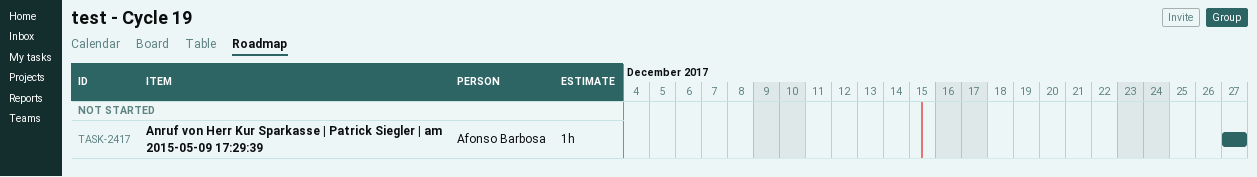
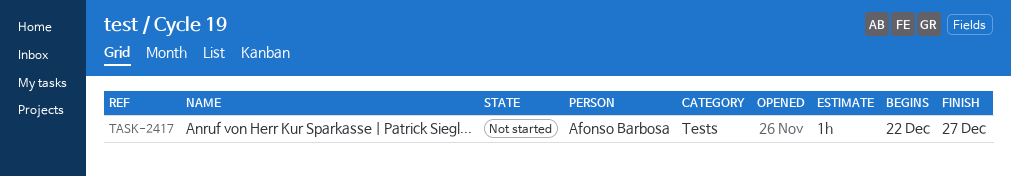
TASK-2417, start: Dec 27 -> Dec 22

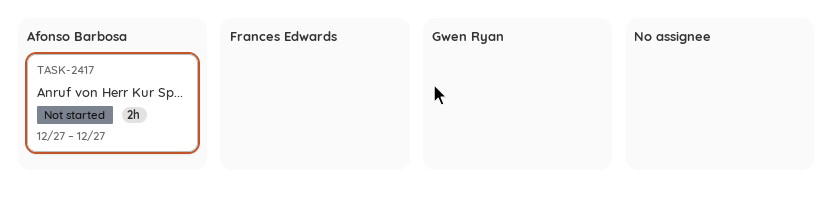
TASK-2417, estimate: 1h -> 2h
TASK-2417, start: Dec 22 -> Dec 27

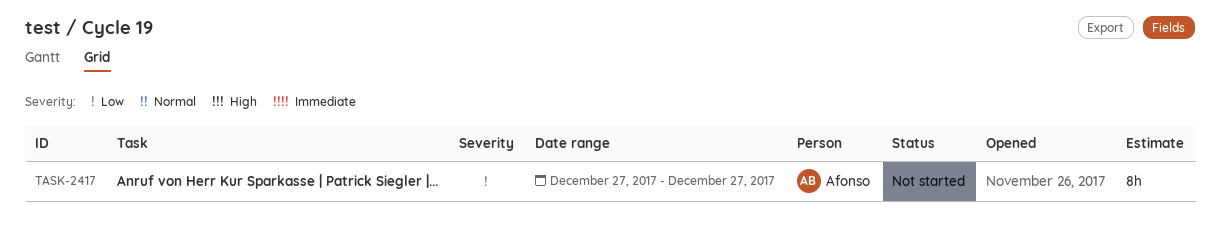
TASK-2417, estimate: 2h -> 8h

